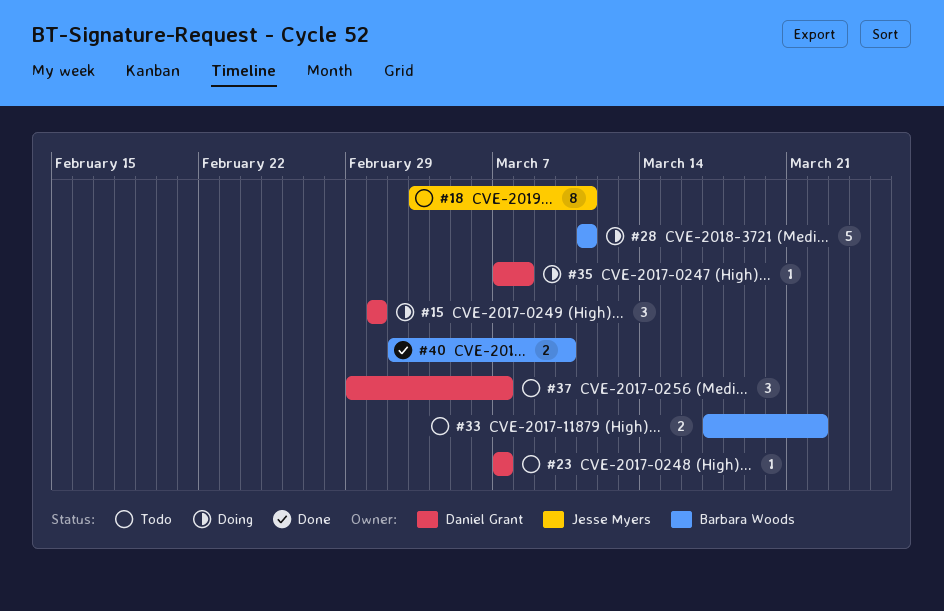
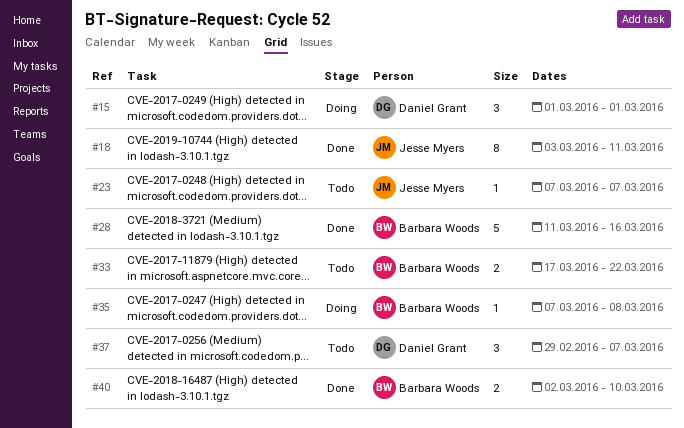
#18, status: Todo -> Done
#23, owner: Daniel Grant -> Jesse Myers
#28, status: Doing -> Done
#28, due: Mar 11 -> Mar 16
#35, owner: Daniel Grant -> Barbara Woods

